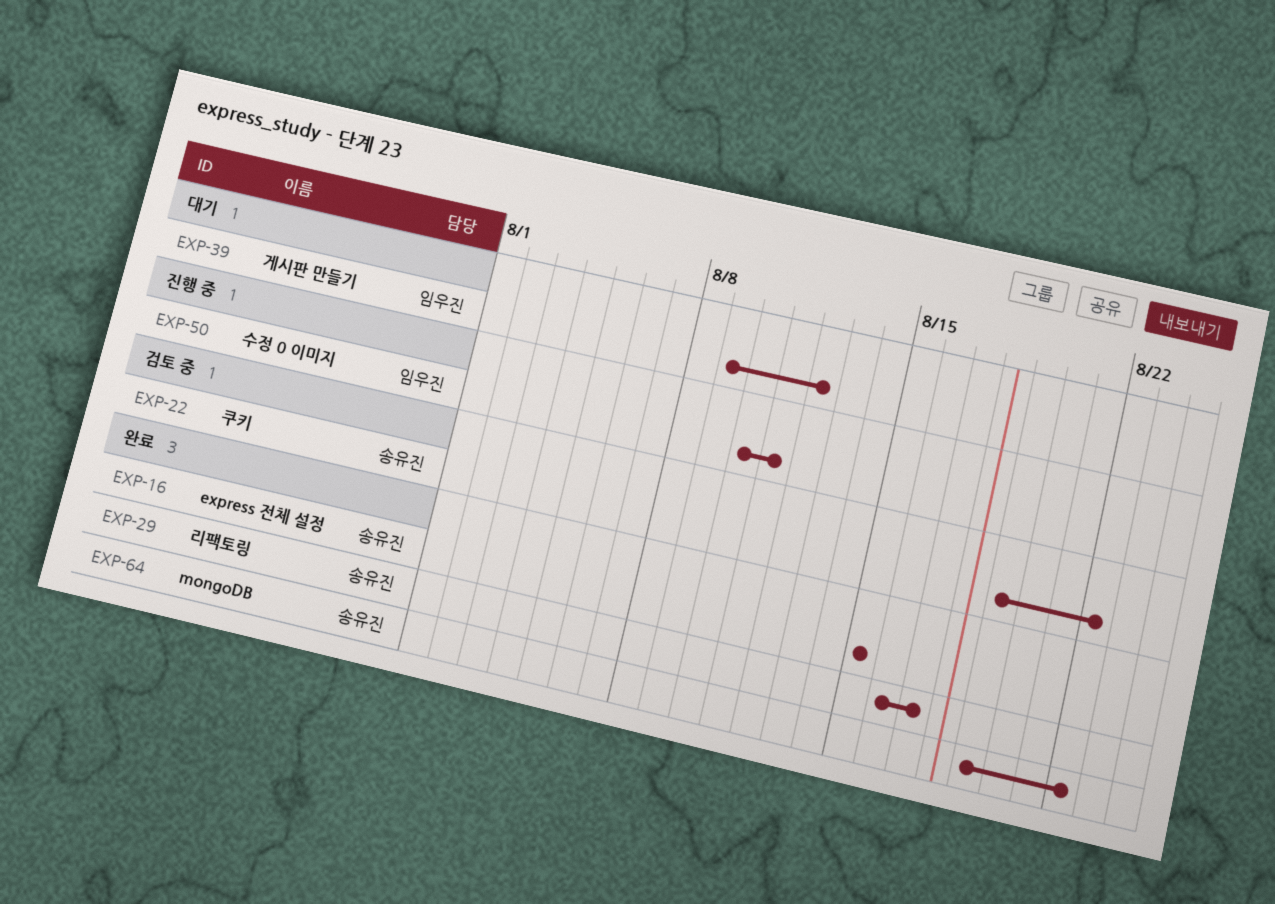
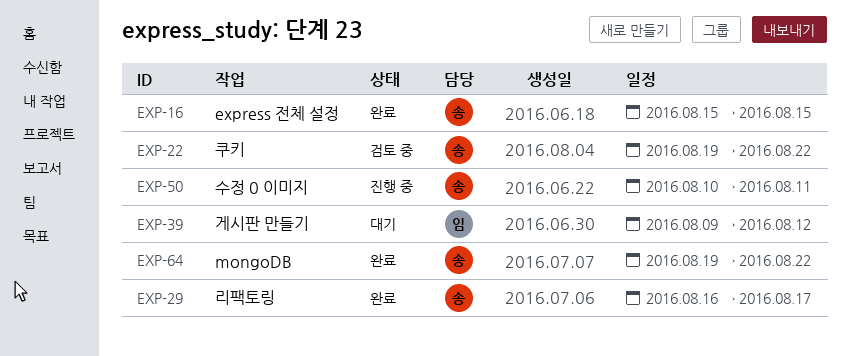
EXP-50, owner: 임우진 -> 송유진

